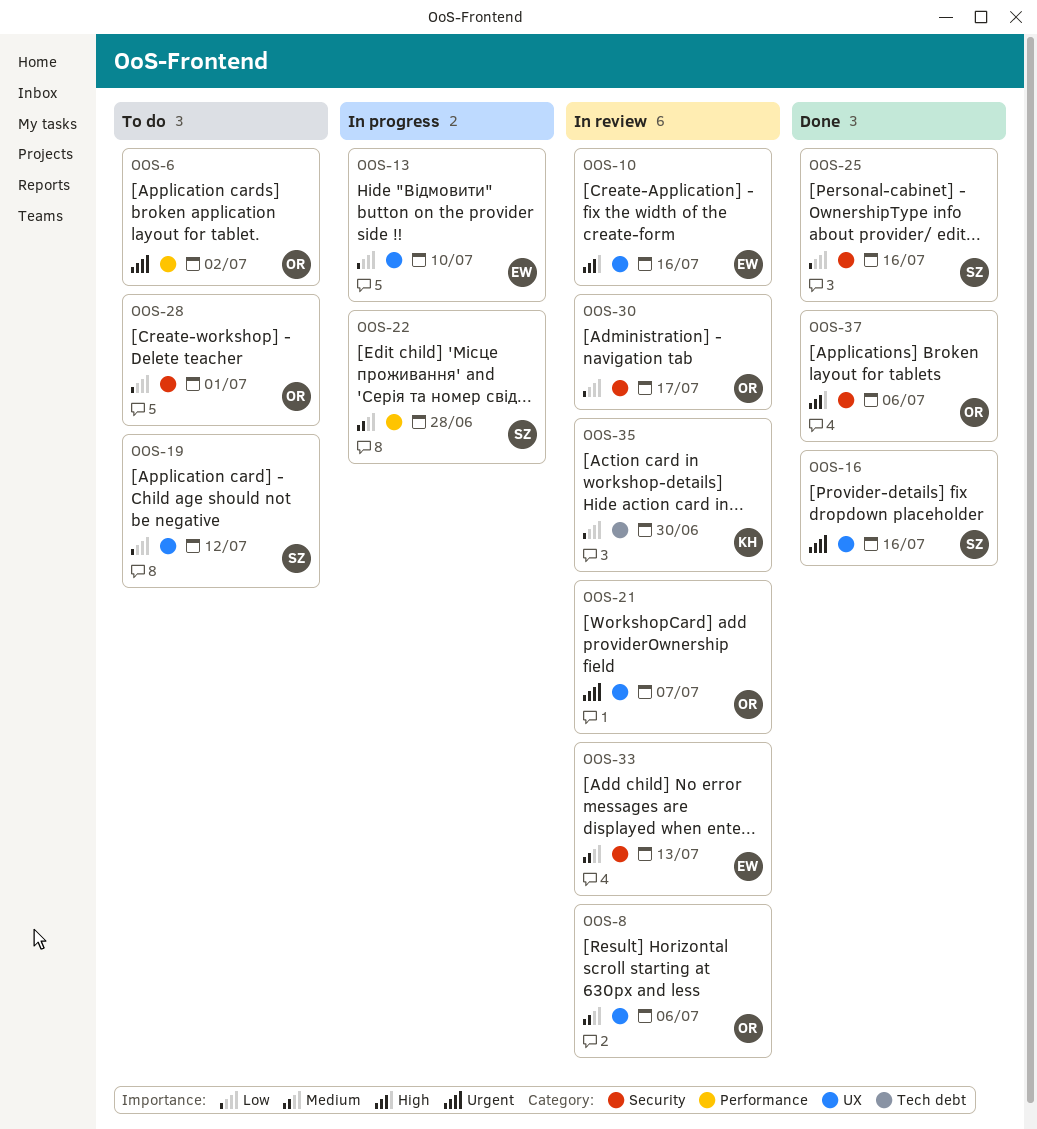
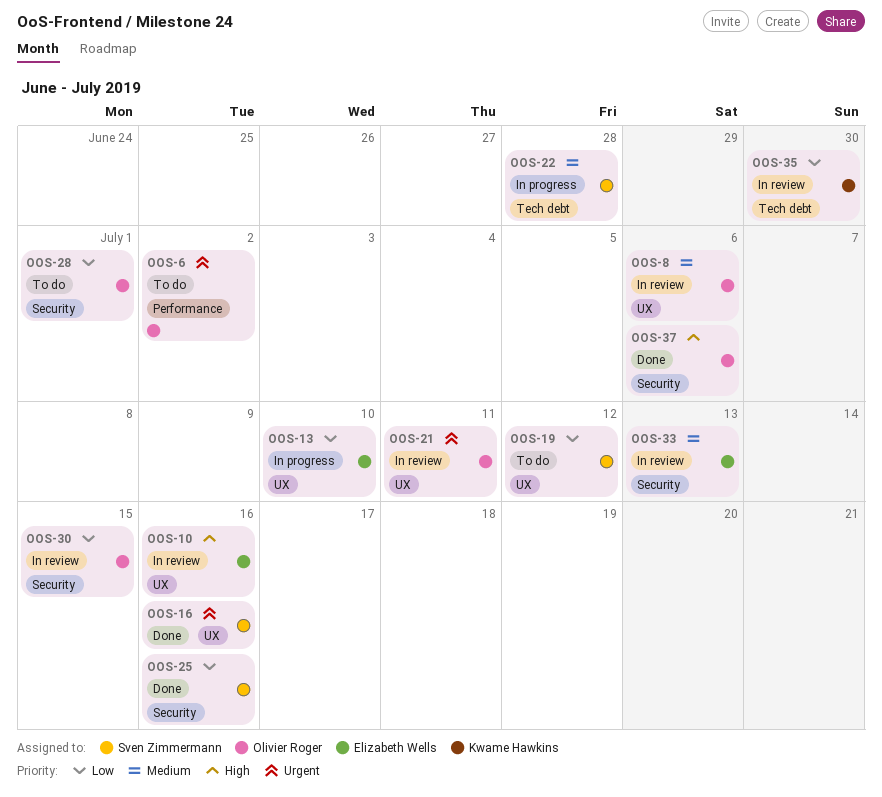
OOS-21, due: Jul 7 -> Jul 11
OOS-22, label: Performance -> Tech debt
OOS-30, due: Jul 17 -> Jul 15

